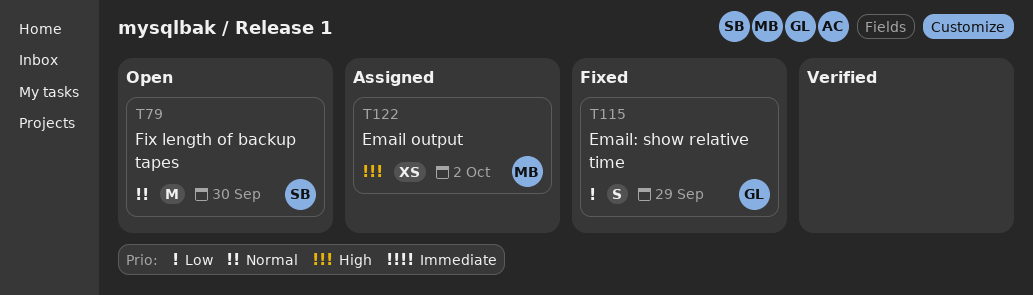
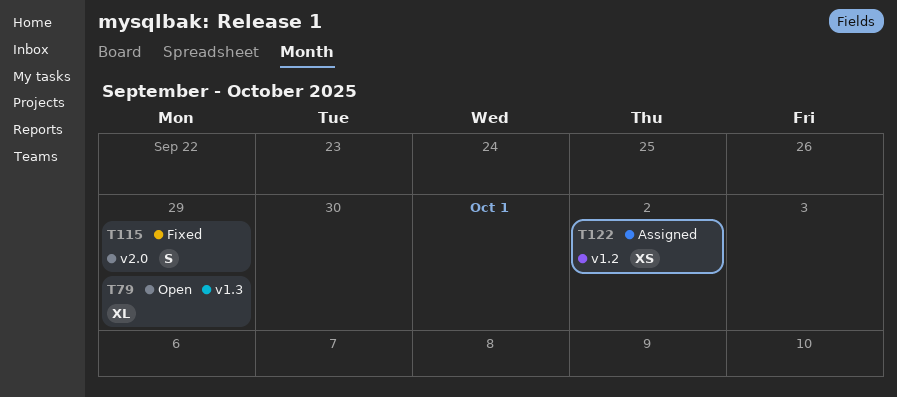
T79, estimate: M -> XL
T79, due: Sep 30 -> Sep 29

